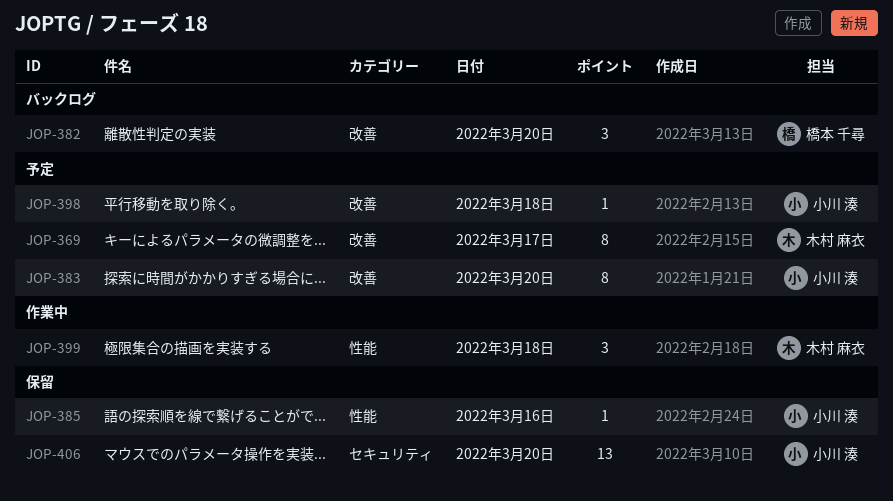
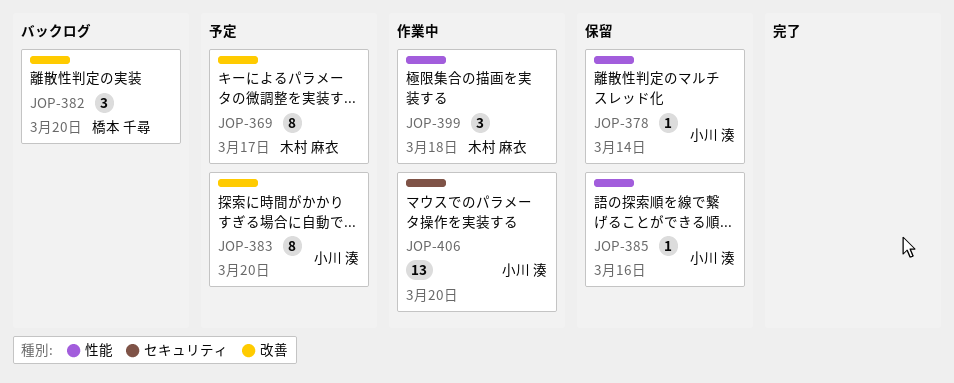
JOP-378: none -> present
JOP-398: present -> none
JOP-406, status: 保留 -> 作業中

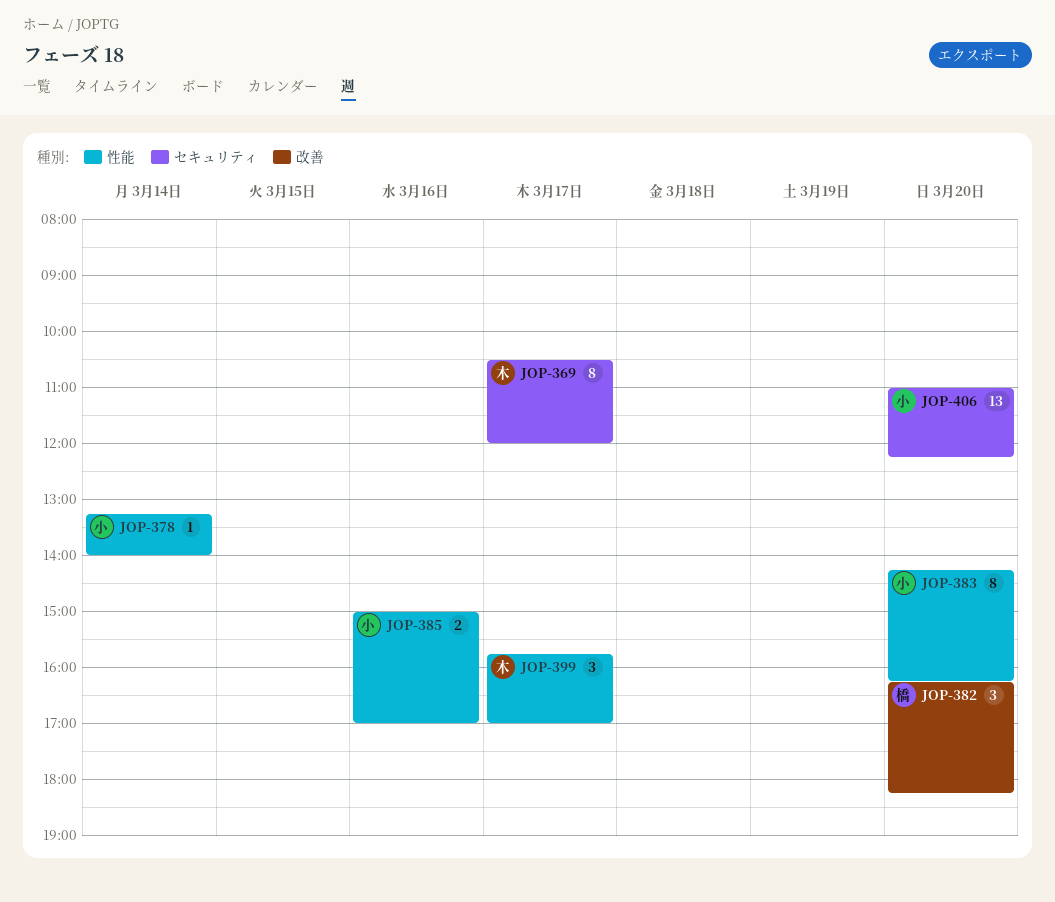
JOP-369, label: 改善 -> セキュリティ
JOP-383, label: 改善 -> 性能
JOP-385, estimate: 1 -> 2
JOP-399, day: Mar 18 -> Mar 17

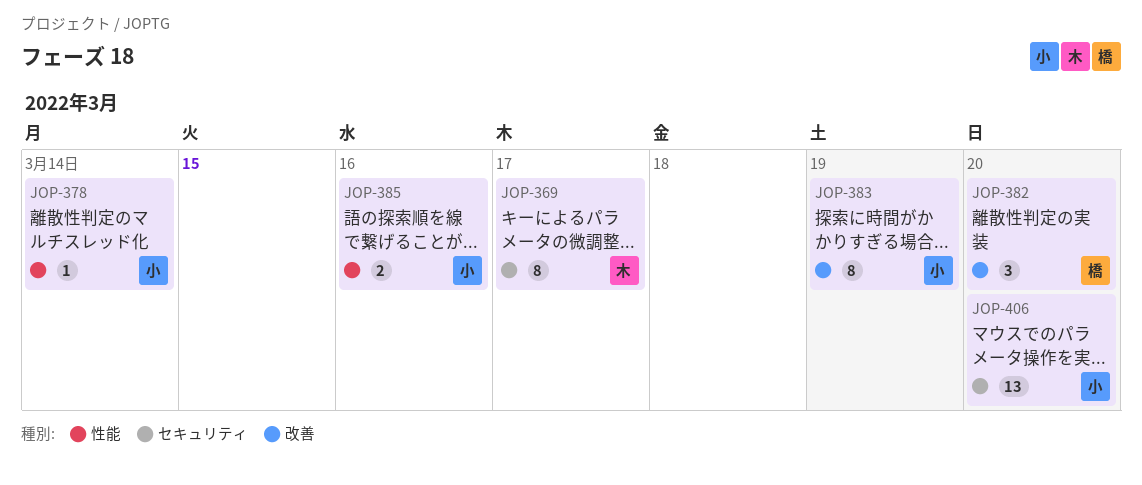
JOP-383, label: 性能 -> 改善
JOP-383, day: Mar 20 -> Mar 19
JOP-399: present -> none

